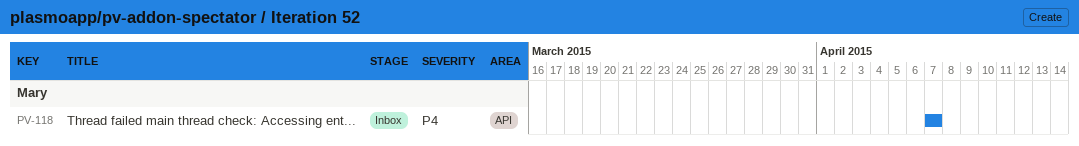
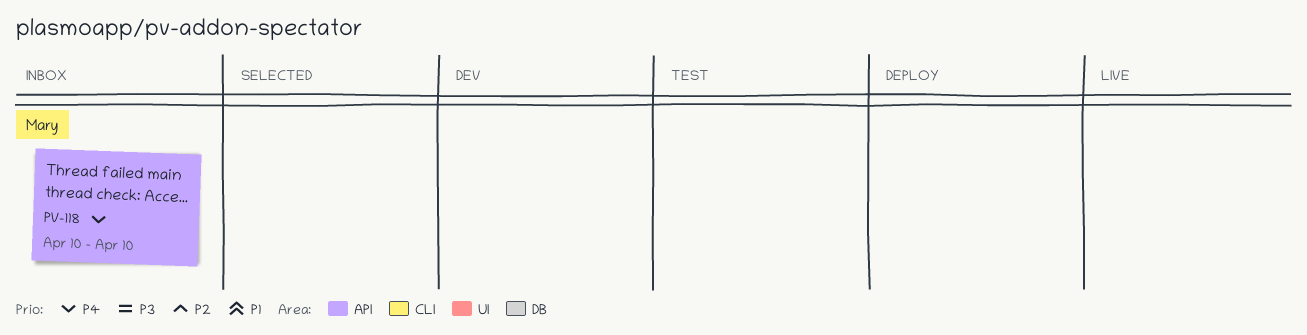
PV-118, start: Apr 7 -> Apr 10
PV-118, due: Apr 7 -> Apr 10

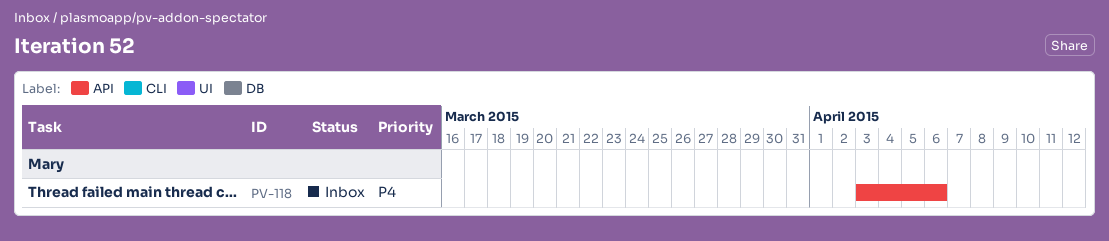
PV-118, start: Apr 10 -> Apr 3
PV-118, due: Apr 10 -> Apr 6

